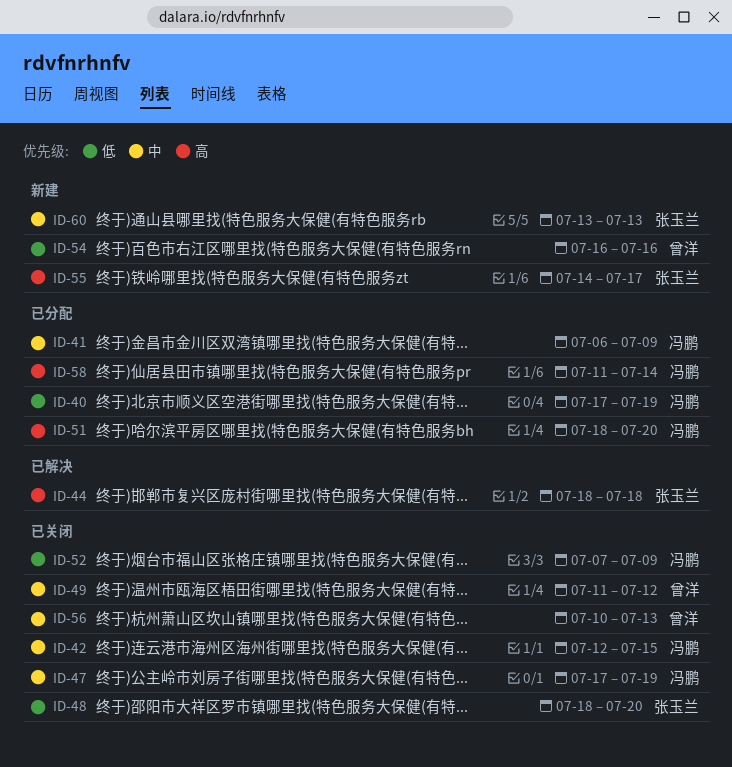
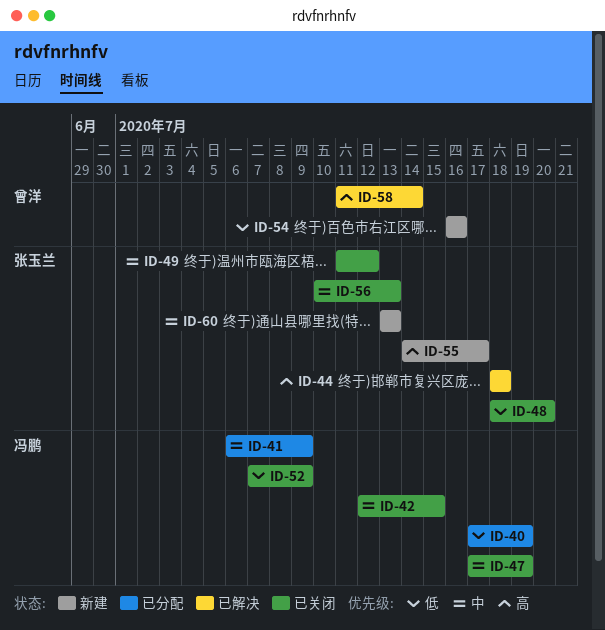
ID-49, owner: 曾洋 -> 张玉兰
ID-51: present -> none
ID-56, owner: 曾洋 -> 张玉兰
ID-58, status: 已分配 -> 已解决
ID-58, owner: 冯鹏 -> 曾洋

